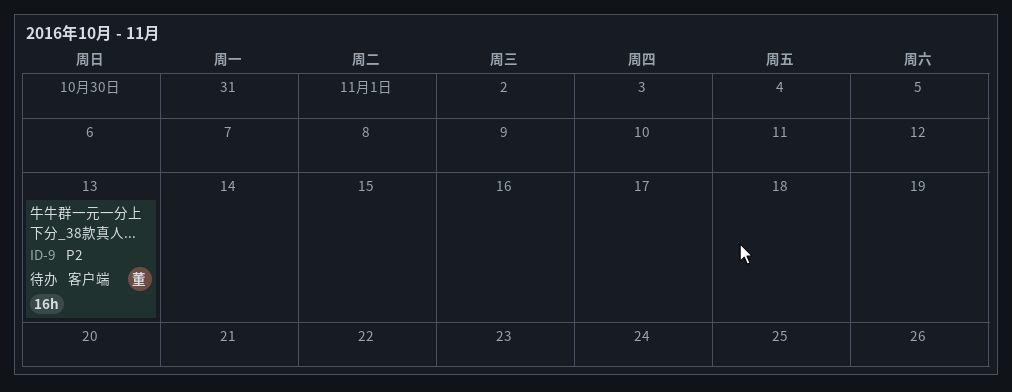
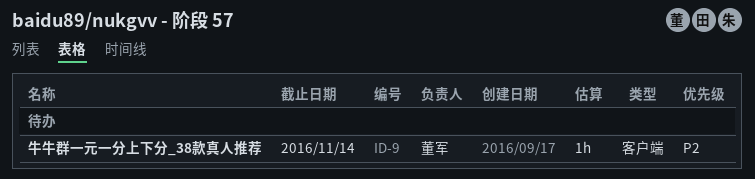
ID-9, estimate: 16h -> 1h
ID-9, due: Nov 13 -> Nov 14

